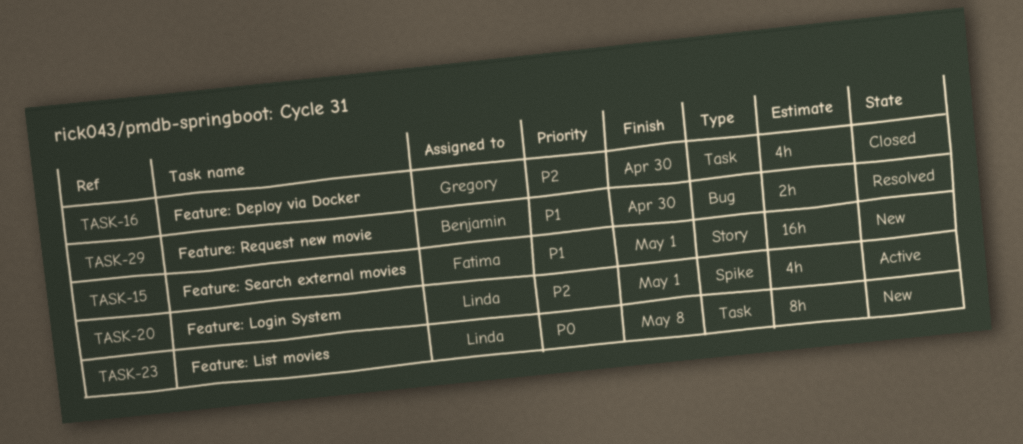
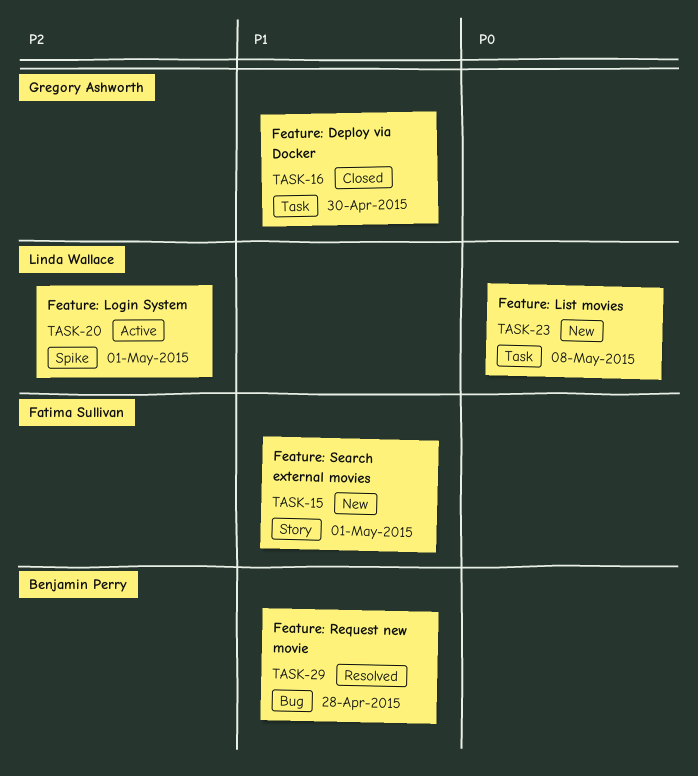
TASK-16, priority: P2 -> P1
TASK-29, due: Apr 30 -> Apr 28

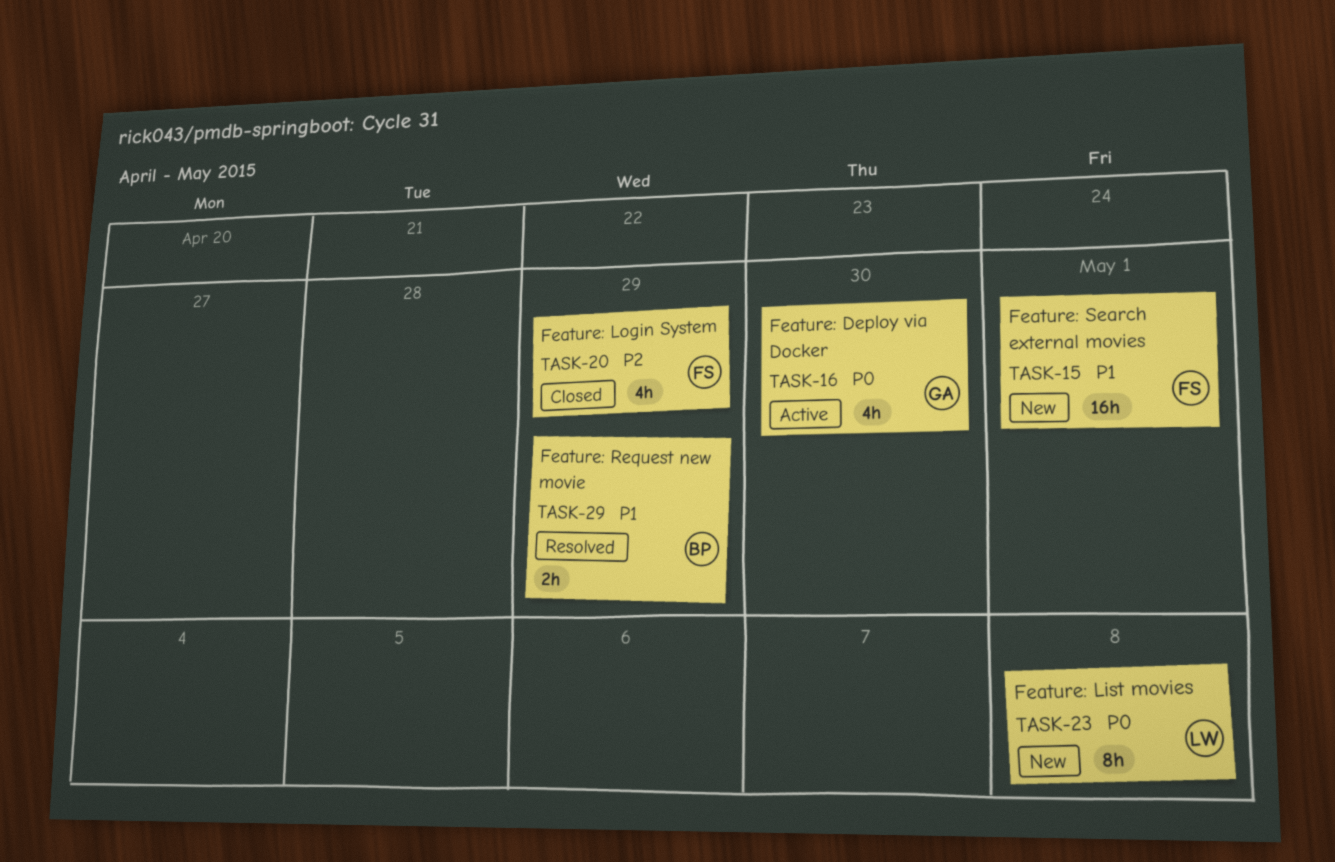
TASK-16, status: Closed -> Active
TASK-16, priority: P1 -> P0
TASK-20, status: Active -> Closed
TASK-20, owner: Linda Wallace -> Fatima Sullivan
TASK-20, due: May 1 -> Apr 29
TASK-29, due: Apr 28 -> Apr 29

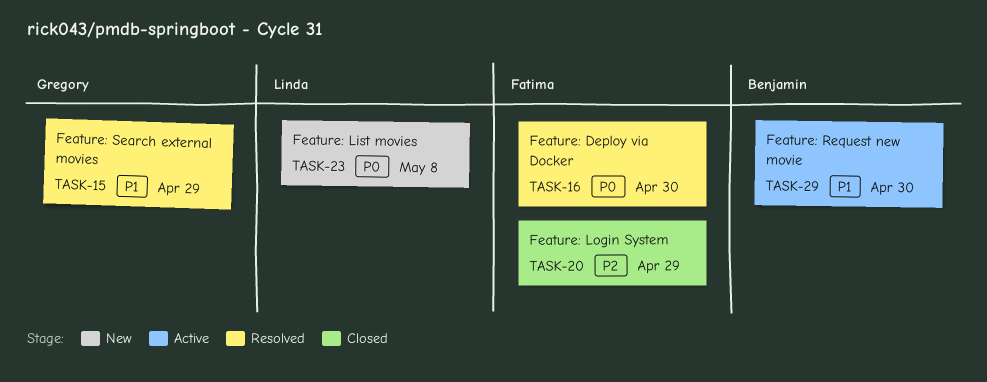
TASK-15, status: New -> Resolved
TASK-15, owner: Fatima -> Gregory
TASK-15, due: May 1 -> Apr 29
TASK-16, status: Active -> Resolved
TASK-16, owner: Gregory -> Fatima
TASK-29, status: Resolved -> Active
TASK-29, due: Apr 29 -> Apr 30

